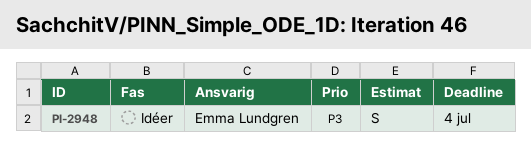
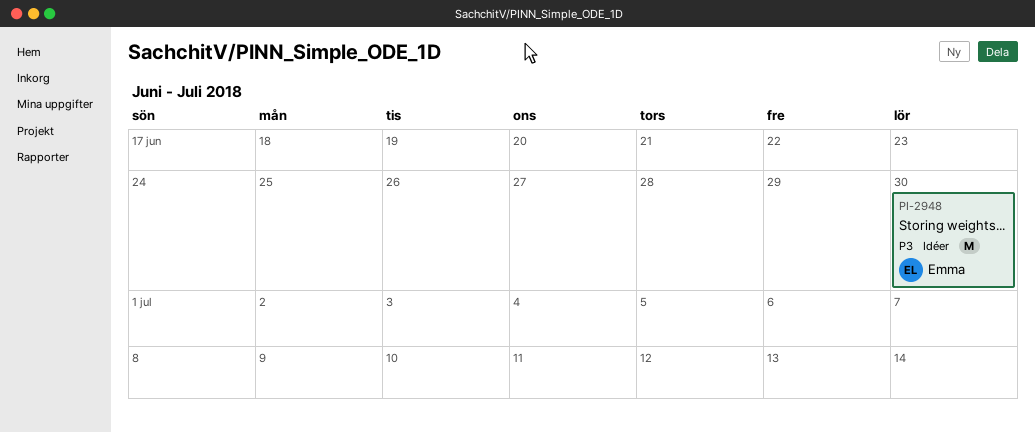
PI-2948, estimate: S -> M
PI-2948, due: Jul 4 -> Jun 30

